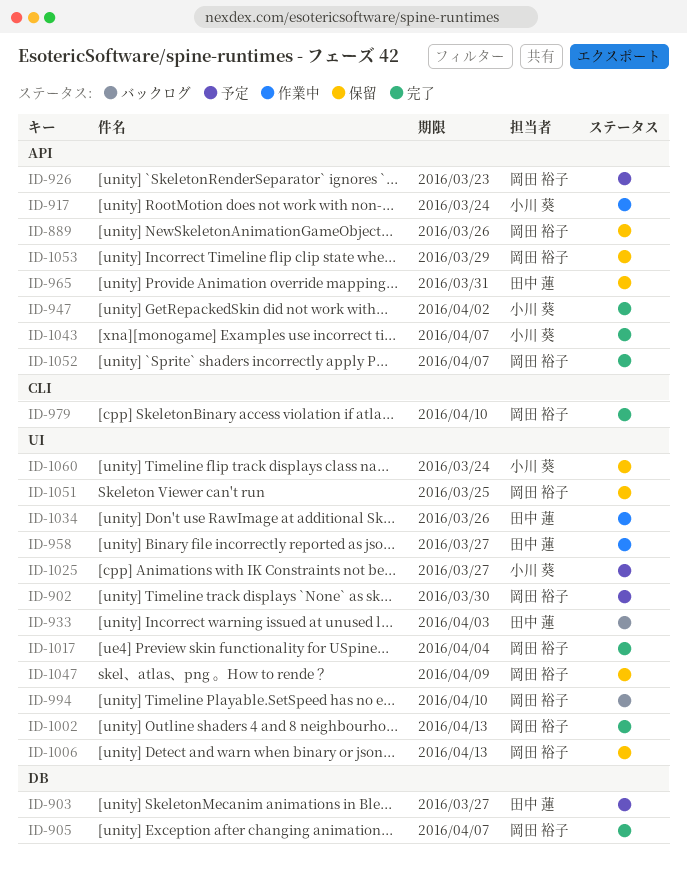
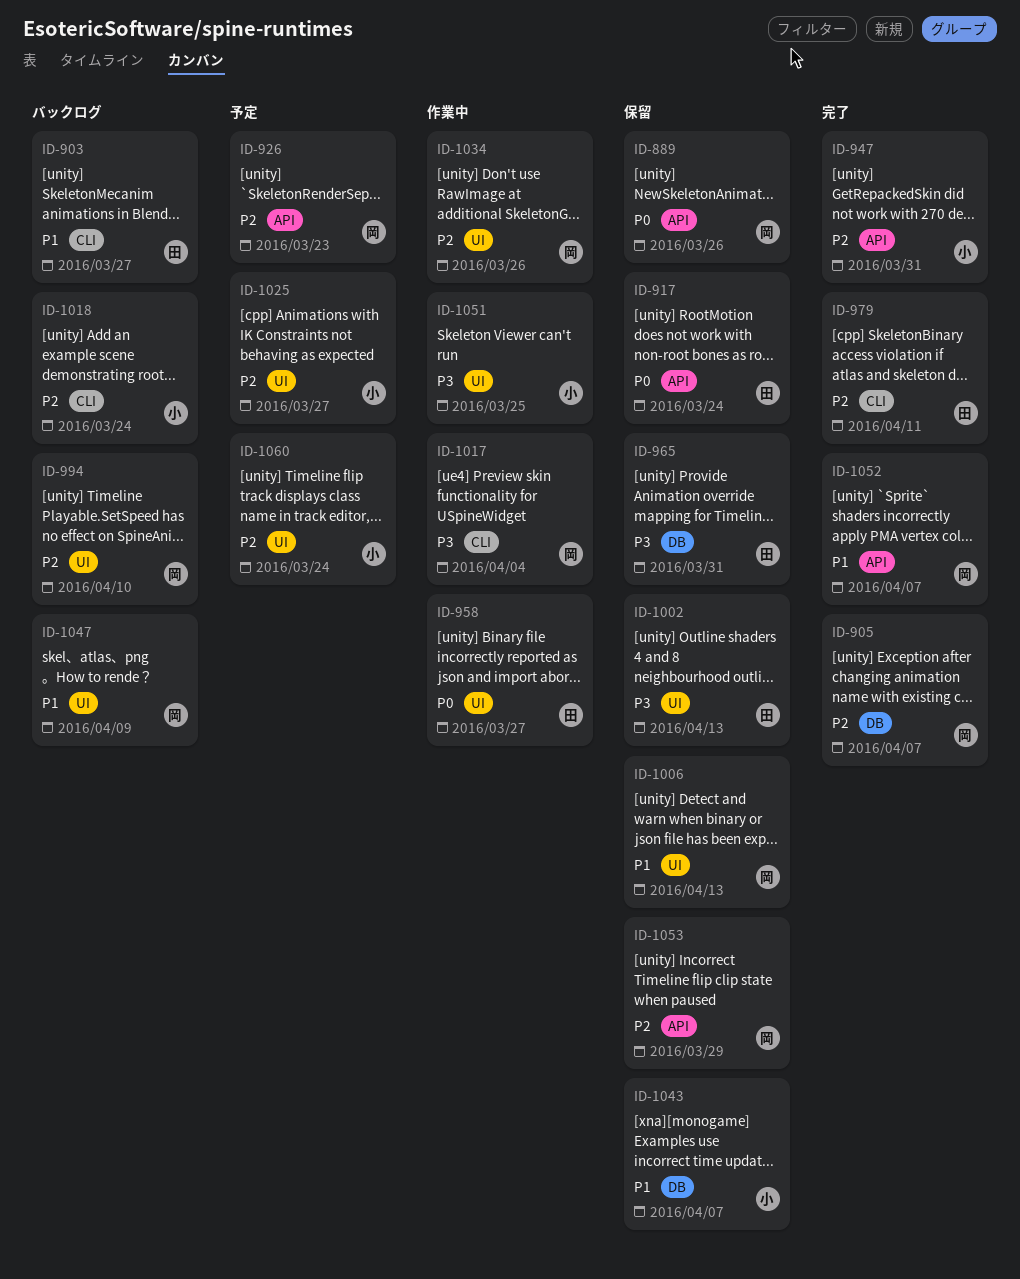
ID-902: present -> none
ID-903, status: 予定 -> バックログ
ID-903, label: DB -> CLI
ID-917, status: 作業中 -> 保留
ID-917, owner: 小川 葵 -> 田中 蓮
ID-933: present -> none
ID-947, due: Apr 2 -> Mar 31
ID-965, label: API -> DB
ID-979, owner: 岡田 裕子 -> 田中 蓮
ID-979, due: Apr 10 -> Apr 11
ID-1002, status: 完了 -> 保留
ID-1002, owner: 岡田 裕子 -> 田中 蓮
ID-1017, status: 完了 -> 作業中
ID-1017, label: UI -> CLI
ID-1018: none -> present
ID-1034, owner: 田中 蓮 -> 岡田 裕子
ID-1043, status: 完了 -> 保留
ID-1043, label: API -> DB
ID-1047, status: 保留 -> バックログ
ID-1051, status: 保留 -> 作業中
ID-1051, owner: 岡田 裕子 -> 小川 葵
ID-1060, status: 保留 -> 予定

